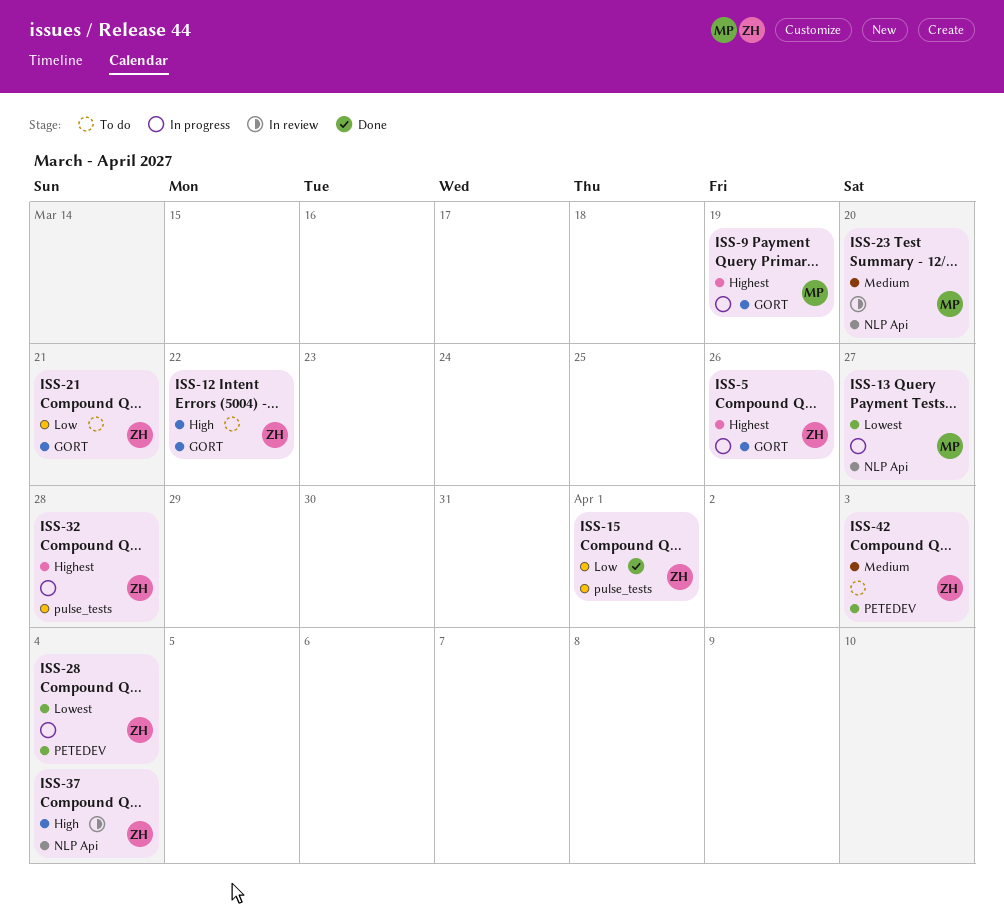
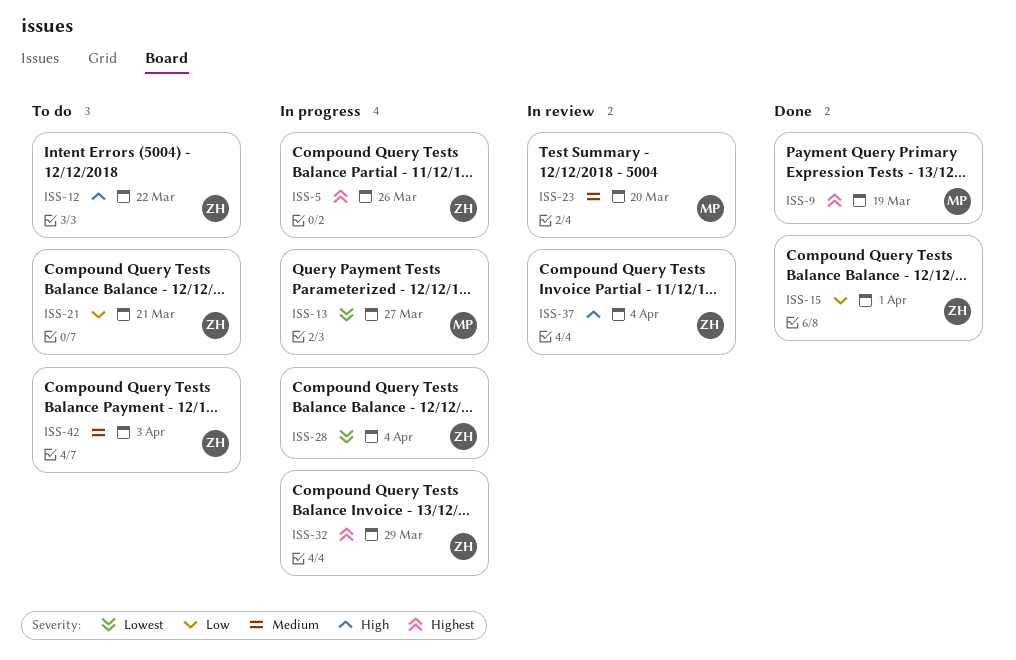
ISS-9, status: In progress -> Done
ISS-32, due: Mar 28 -> Mar 29

